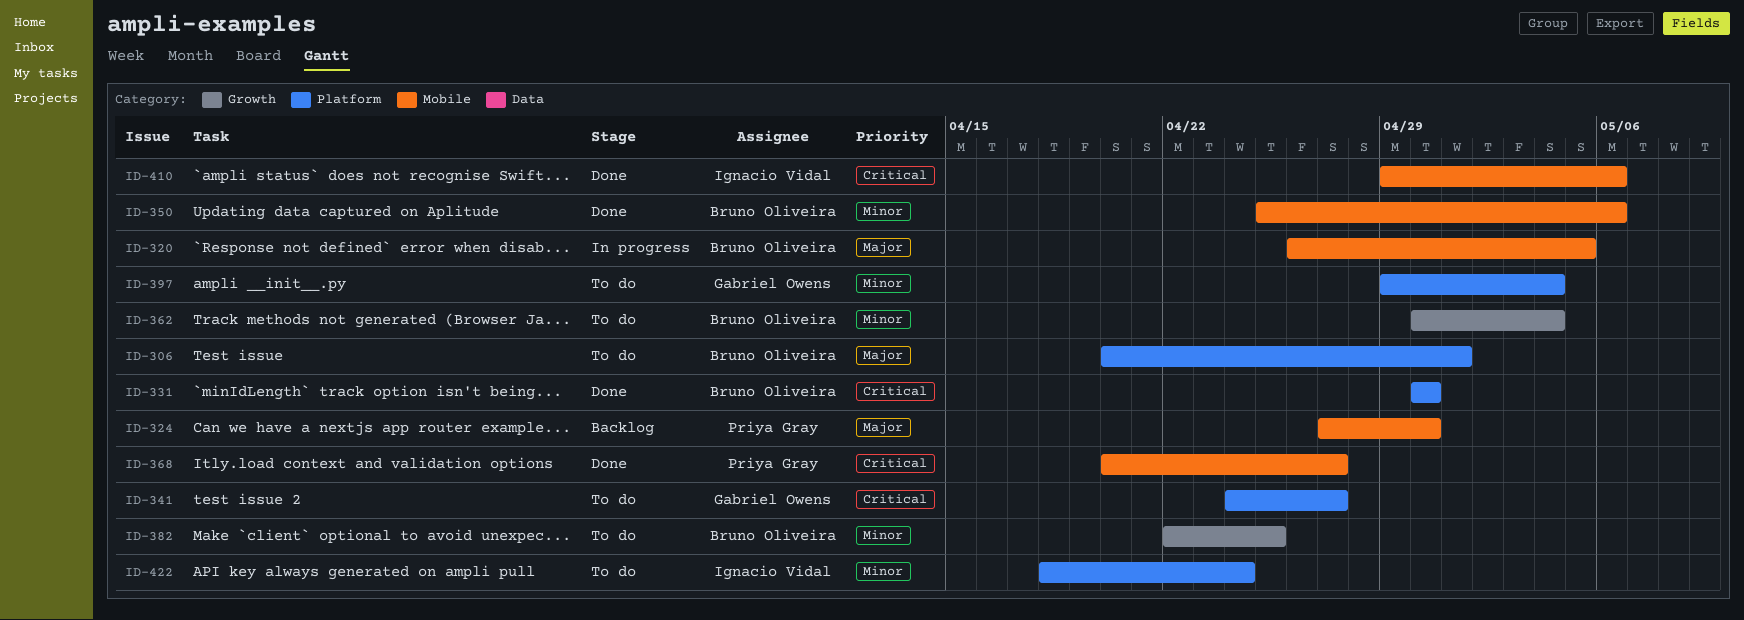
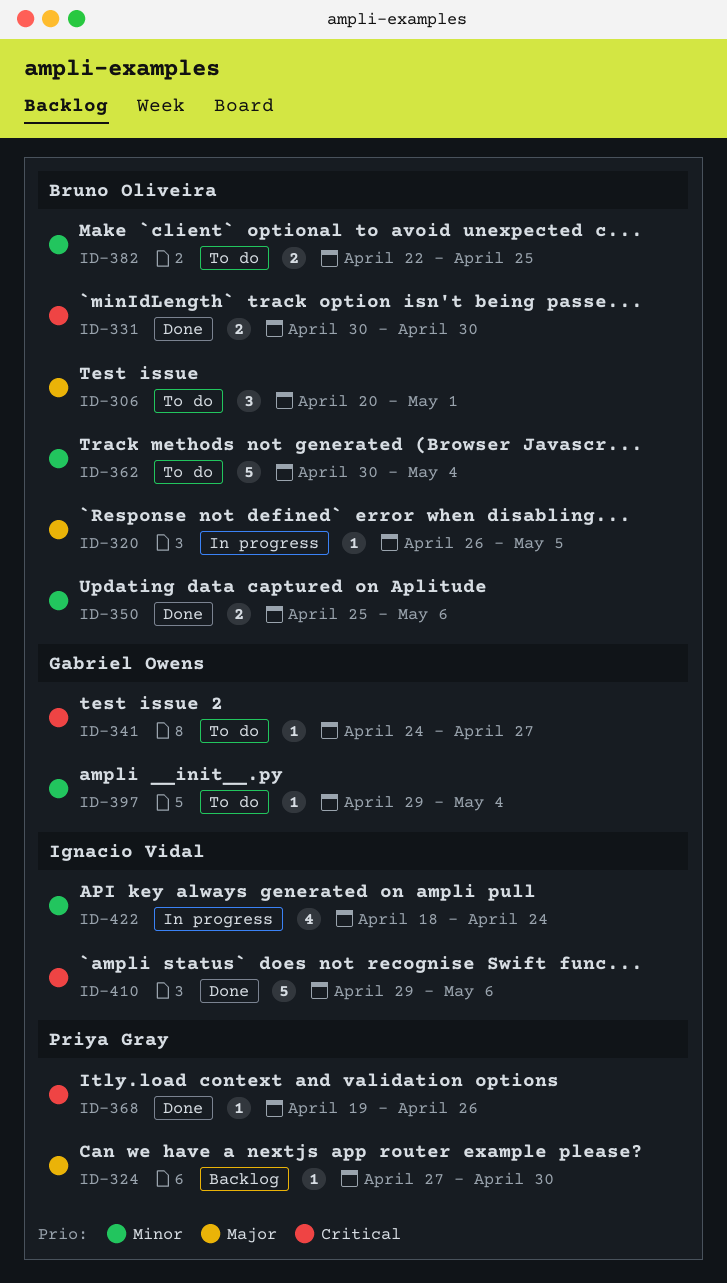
ID-368, start: Apr 20 -> Apr 19
ID-368, due: Apr 27 -> Apr 26
ID-422, status: To do -> In progress

